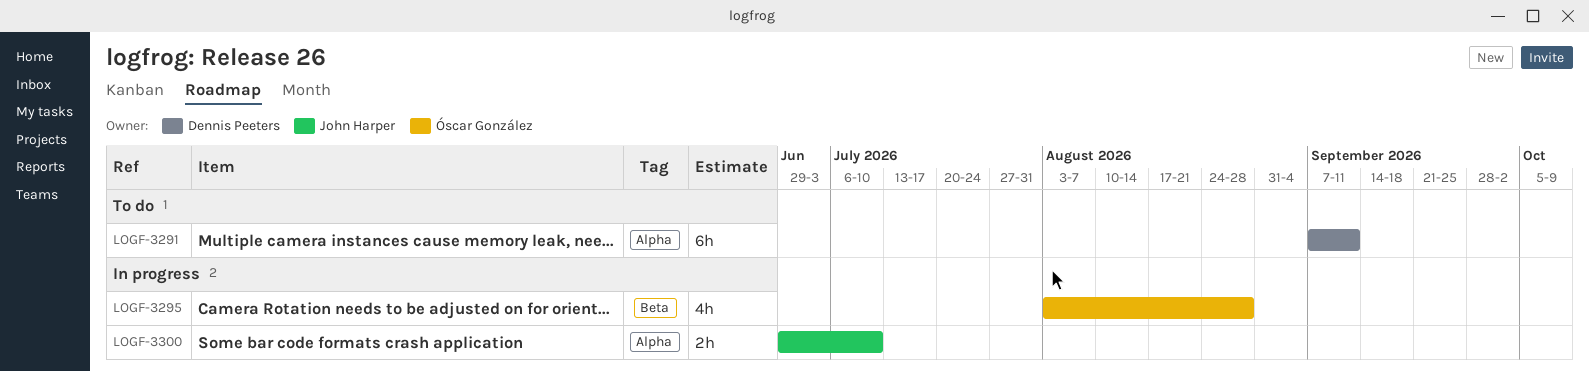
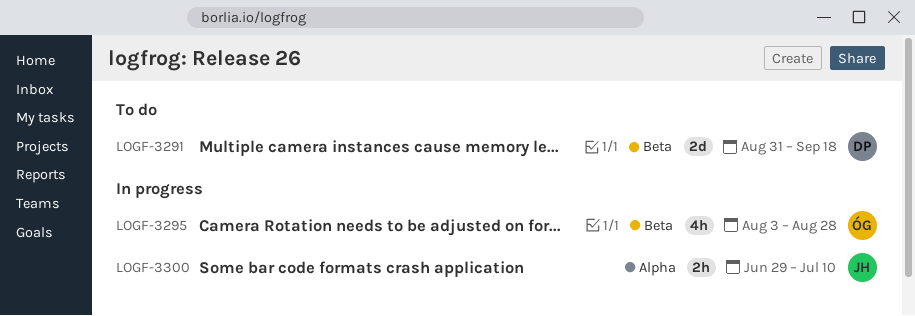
LOGF-3291, label: Alpha -> Beta
LOGF-3291, estimate: 6h -> 2d
LOGF-3291, start: Sep 7 -> Aug 31
LOGF-3291, due: Sep 11 -> Sep 18

